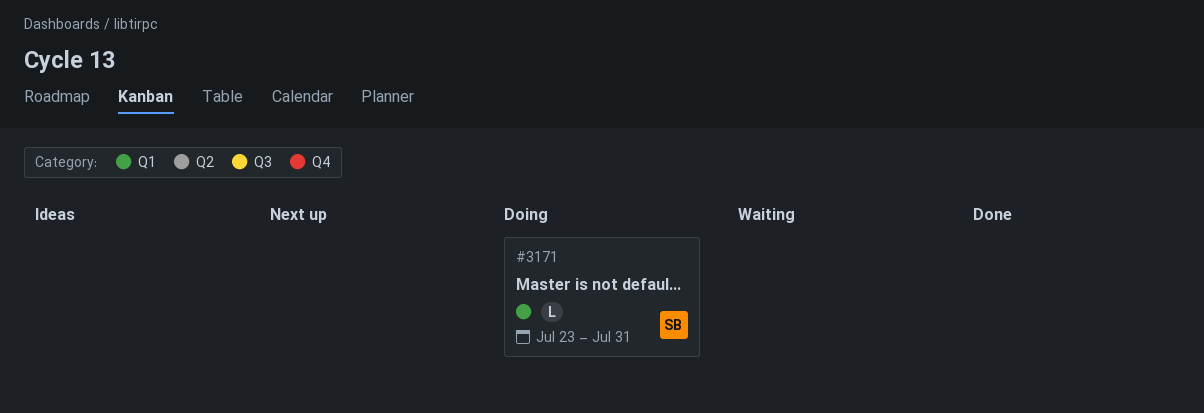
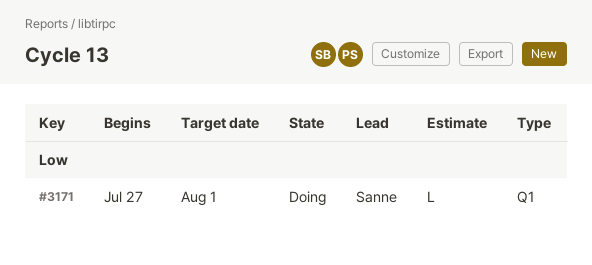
#3171, start: Jul 23 -> Jul 27
#3171, due: Jul 31 -> Aug 1

